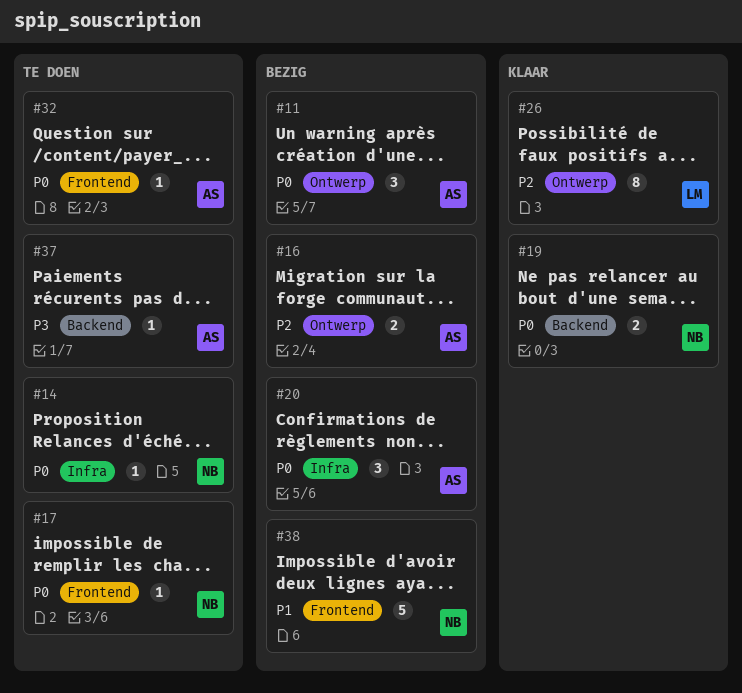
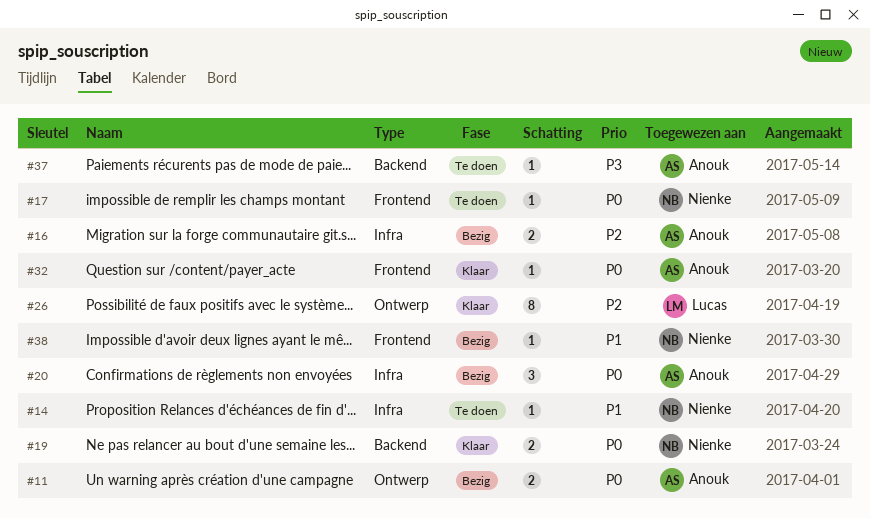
#11, estimate: 3 -> 2
#14, priority: P0 -> P1
#16, label: Ontwerp -> Infra
#32, status: Te doen -> Klaar
#38, estimate: 5 -> 1

